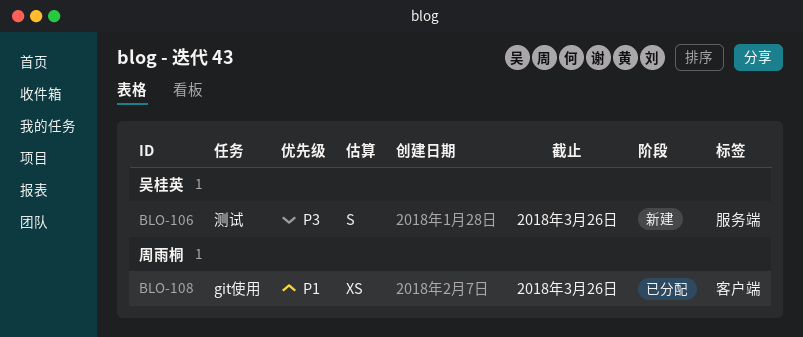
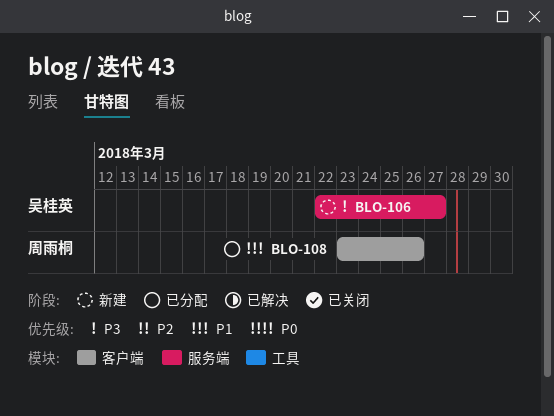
BLO-106, due: Mar 26 -> Mar 27

